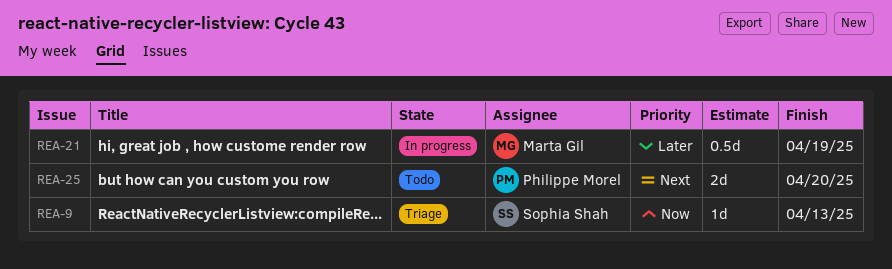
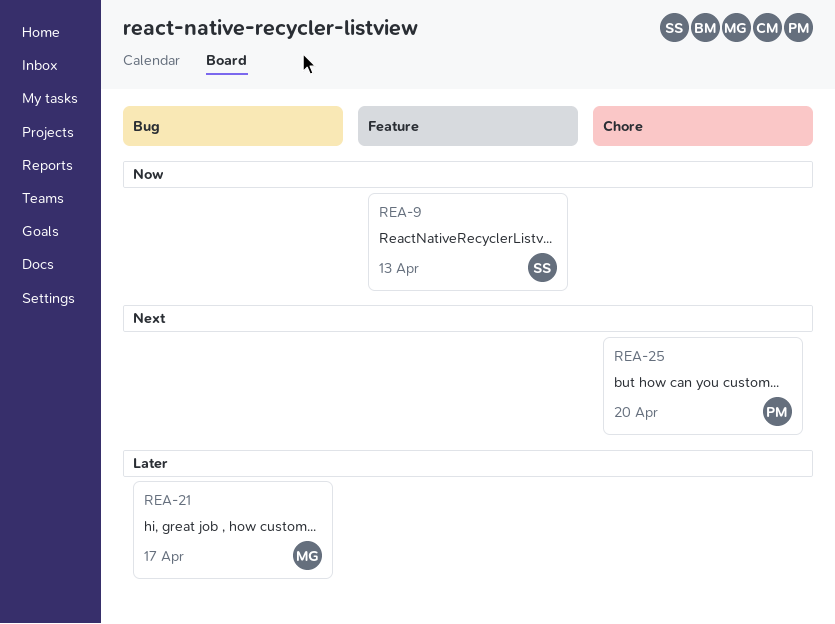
REA-21, due: Apr 19 -> Apr 17

